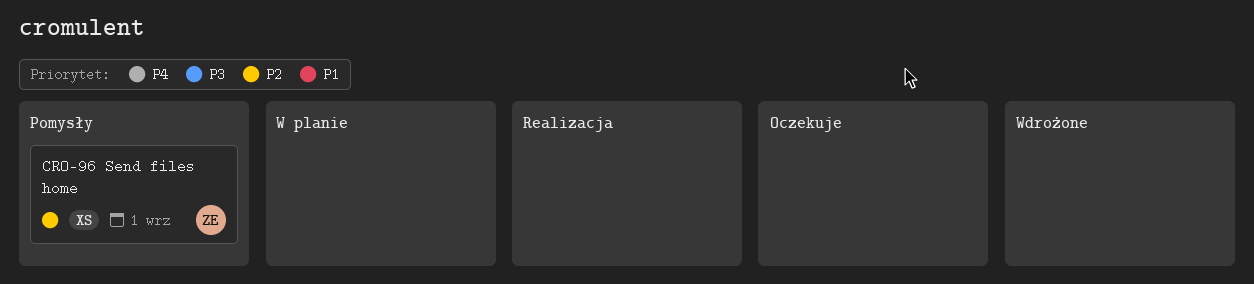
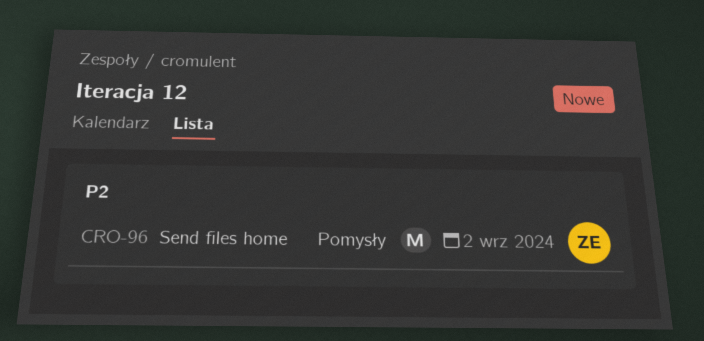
CRO-96, estimate: XS -> M
CRO-96, due: Sep 1 -> Sep 2

